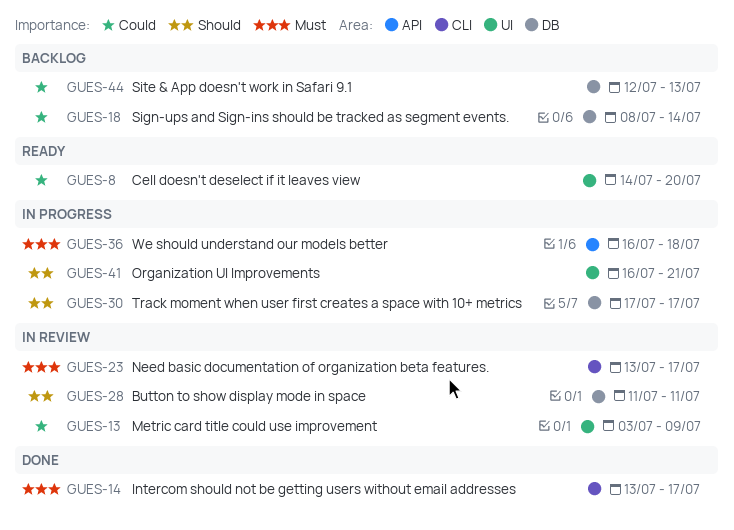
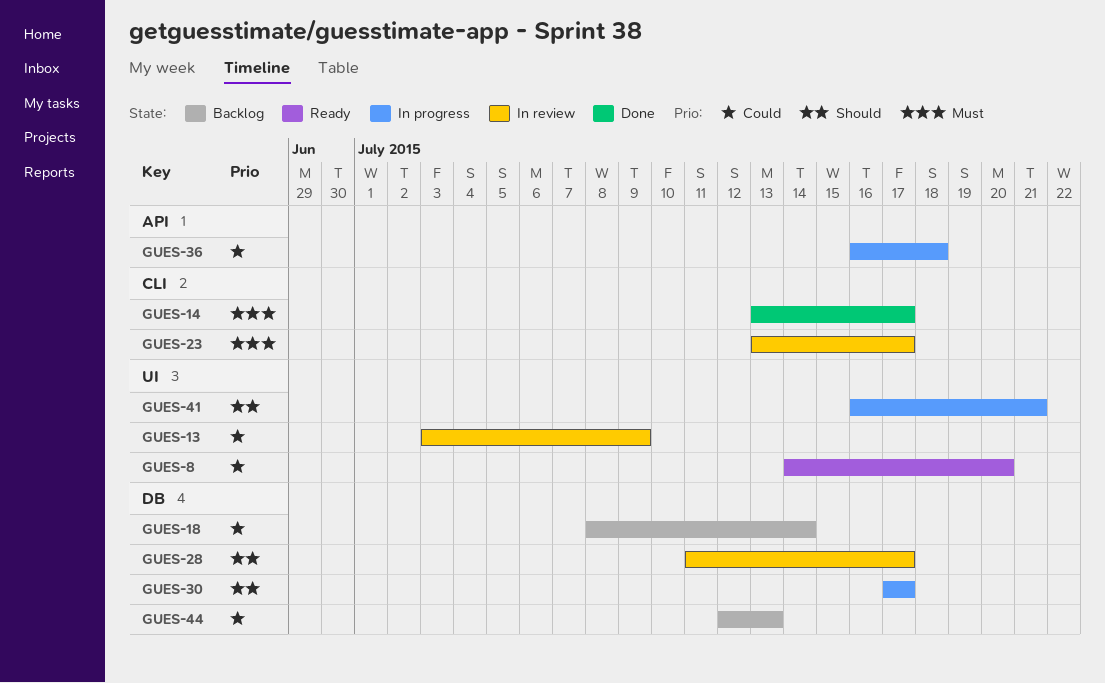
GUES-28, due: Jul 11 -> Jul 17
GUES-36, priority: Must -> Could

